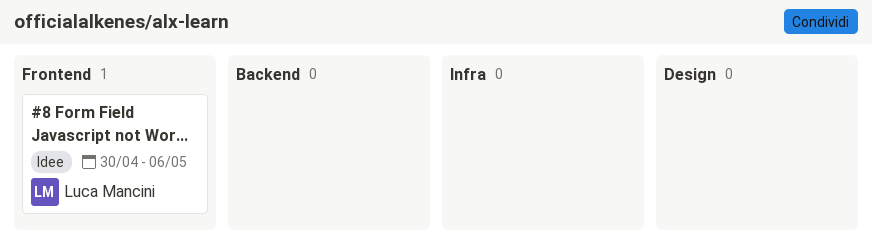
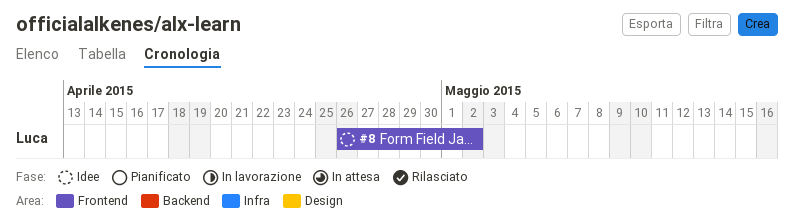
#8, start: Apr 30 -> Apr 26
#8, due: May 6 -> May 2

